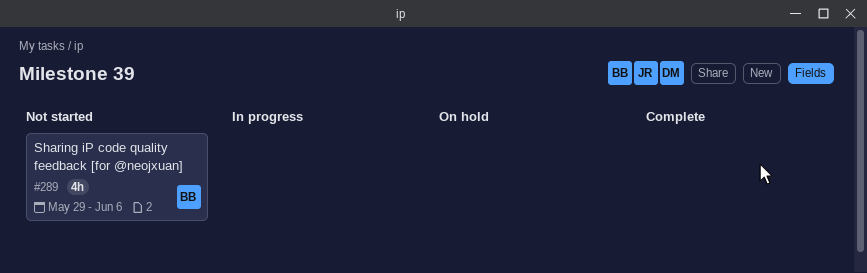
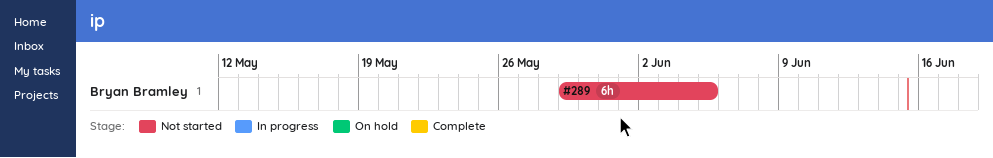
#289, estimate: 4h -> 6h
#289, due: Jun 6 -> Jun 5

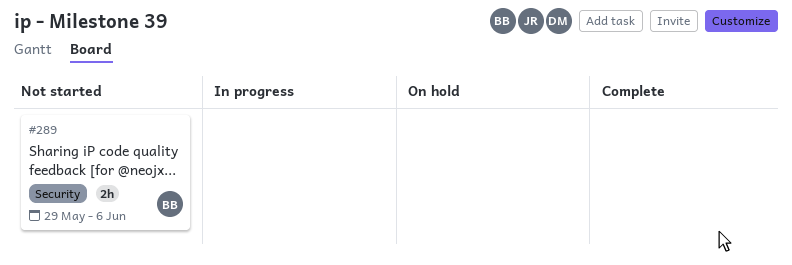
#289, estimate: 6h -> 2h
#289, due: Jun 5 -> Jun 6

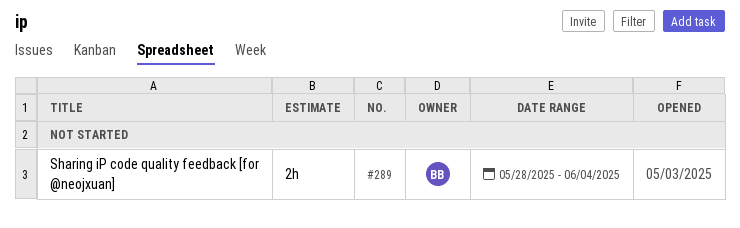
#289, start: May 29 -> May 28
#289, due: Jun 6 -> Jun 4

